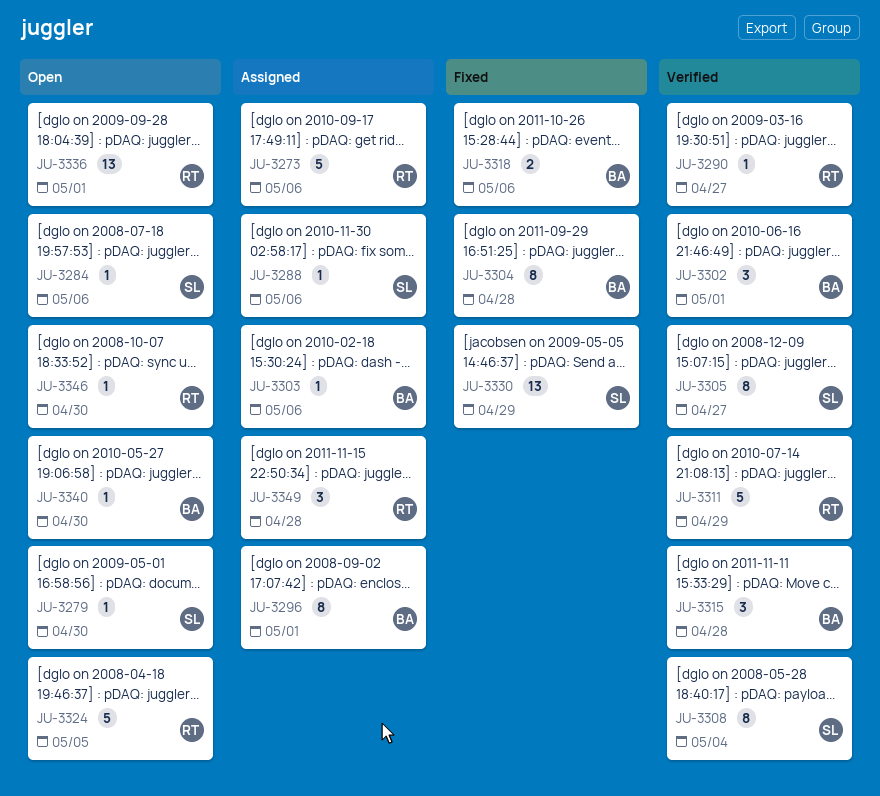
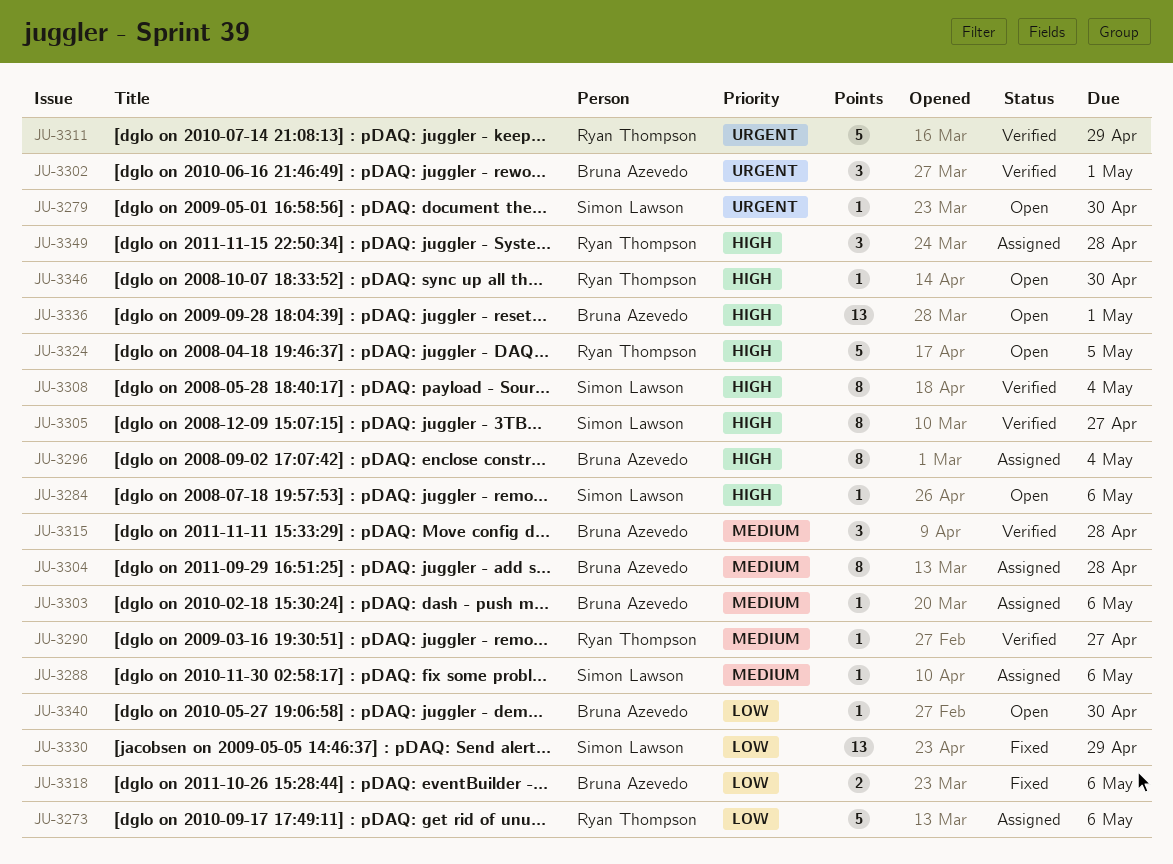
JU-3296, due: May 1 -> May 4
JU-3304, status: Fixed -> Assigned
JU-3336, owner: Ryan Thompson -> Bruna Azevedo

